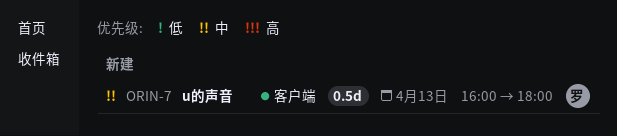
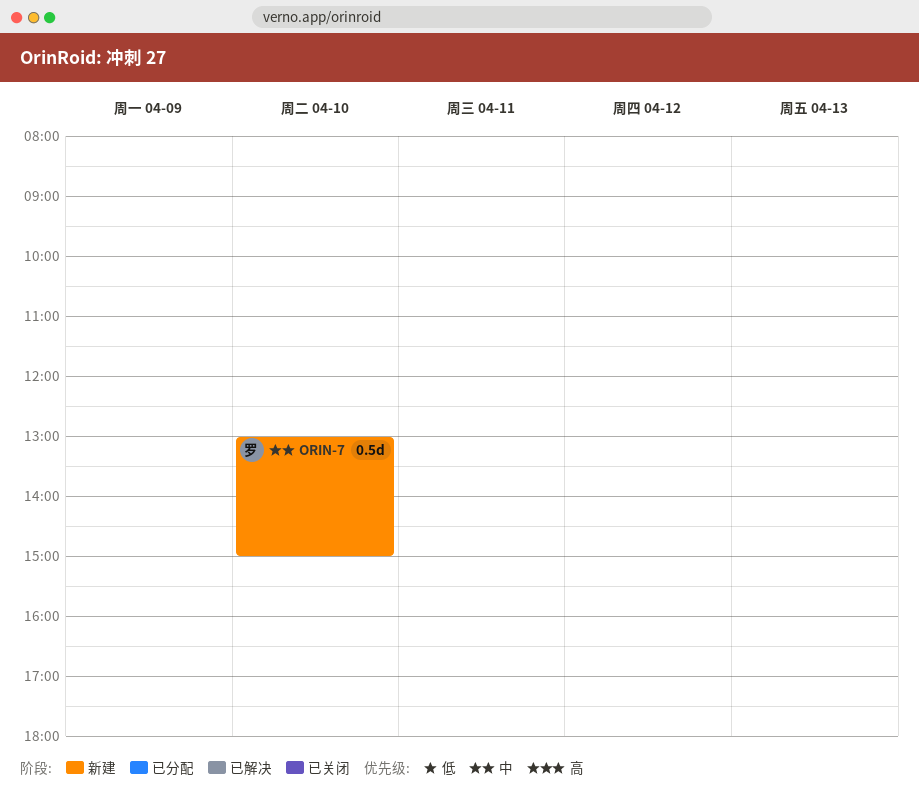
ORIN-7, day: Apr 13 -> Apr 10
ORIN-7, begins: 16:00 -> 13:00
ORIN-7, ends: 18:00 -> 15:00

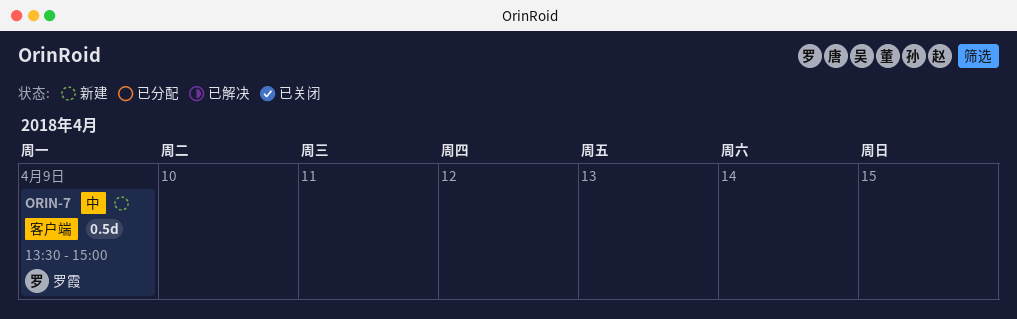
ORIN-7, day: Apr 10 -> Apr 9
ORIN-7, begins: 13:00 -> 13:30

